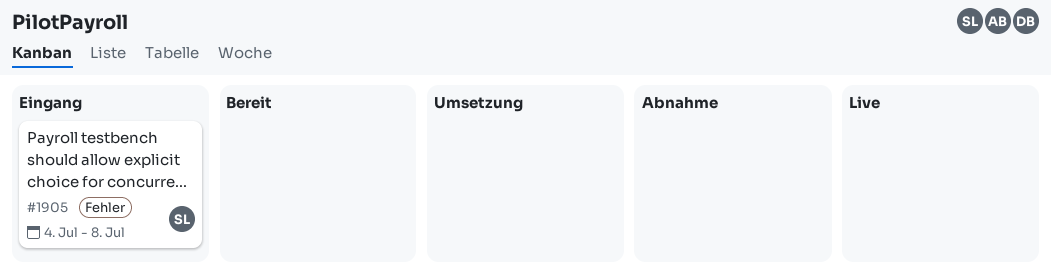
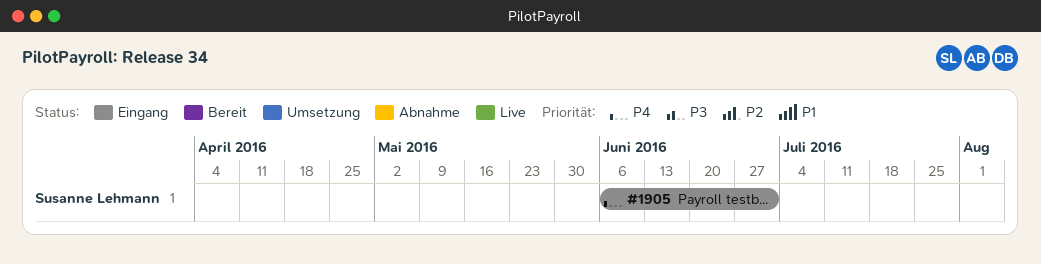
#1905, start: Jul 4 -> Jun 6
#1905, due: Jul 8 -> Jul 1

